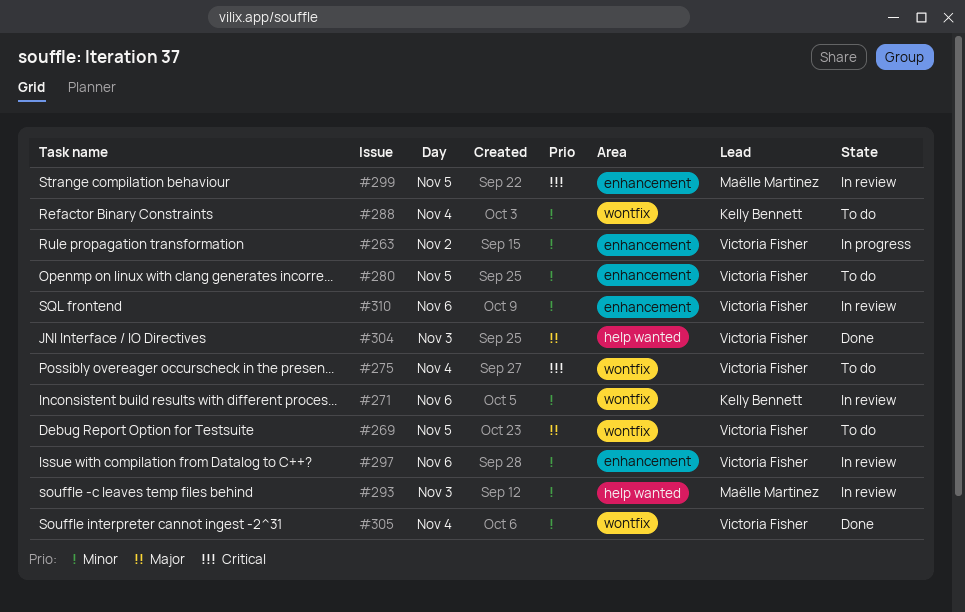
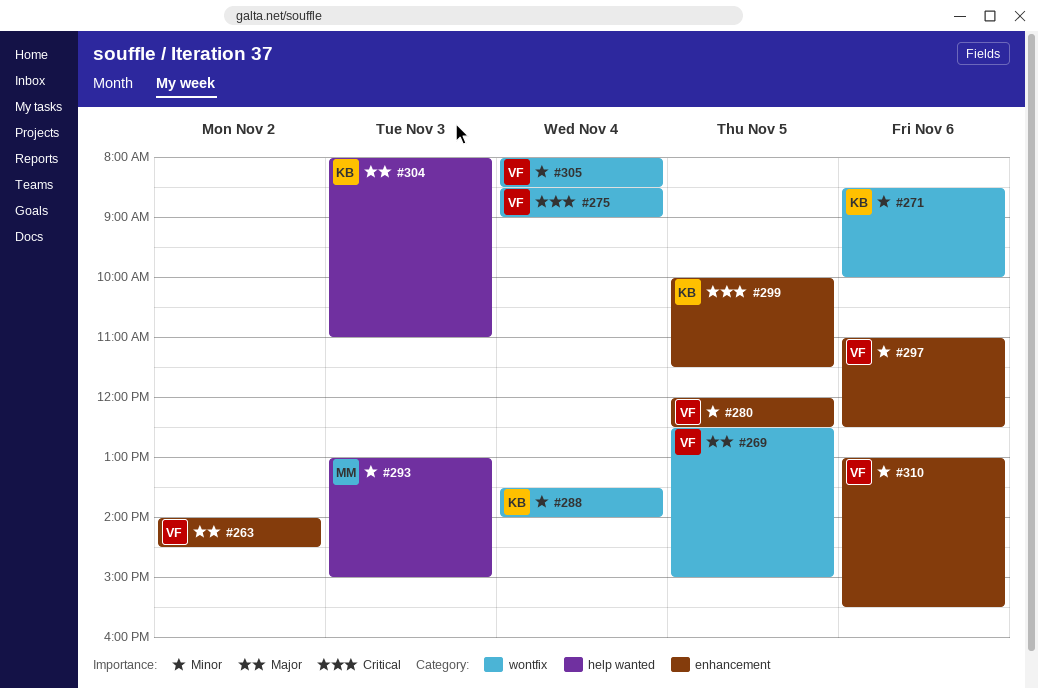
#263, priority: Minor -> Major
#299, owner: Maëlle Martinez -> Kelly Bennett
#304, owner: Victoria Fisher -> Kelly Bennett

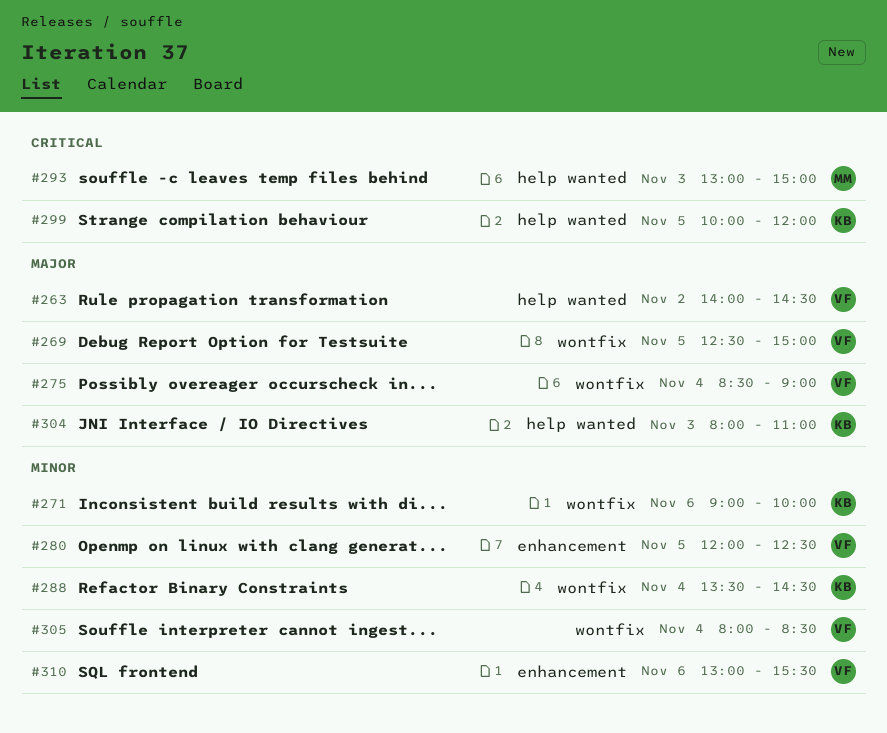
#263, label: enhancement -> help wanted
#271, begins: 08:30 -> 09:00
#275, priority: Critical -> Major
#288, ends: 14:00 -> 14:30
#293, priority: Minor -> Critical
#297: present -> none
#299, label: enhancement -> help wanted
#299, ends: 11:30 -> 12:00

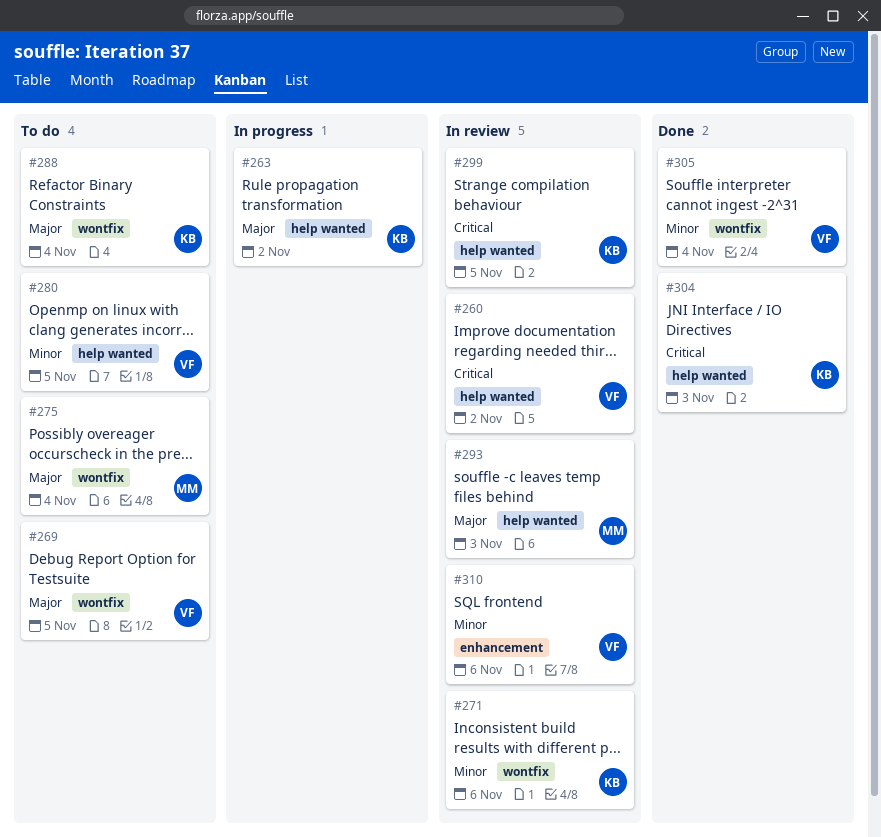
#260: none -> present
#263, owner: VF -> KB
#275, owner: VF -> MM
#280, label: enhancement -> help wanted
#288, priority: Minor -> Major
#293, priority: Critical -> Major
#304, priority: Major -> Critical

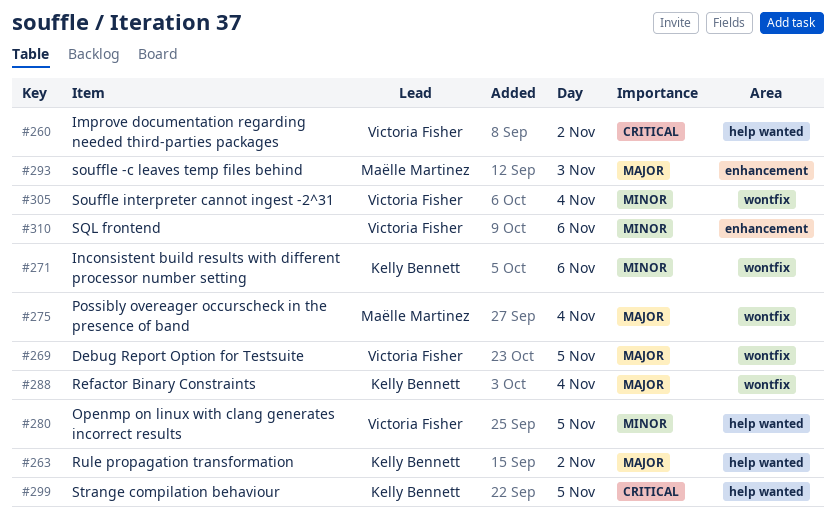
#293, label: help wanted -> enhancement
#304: present -> none

